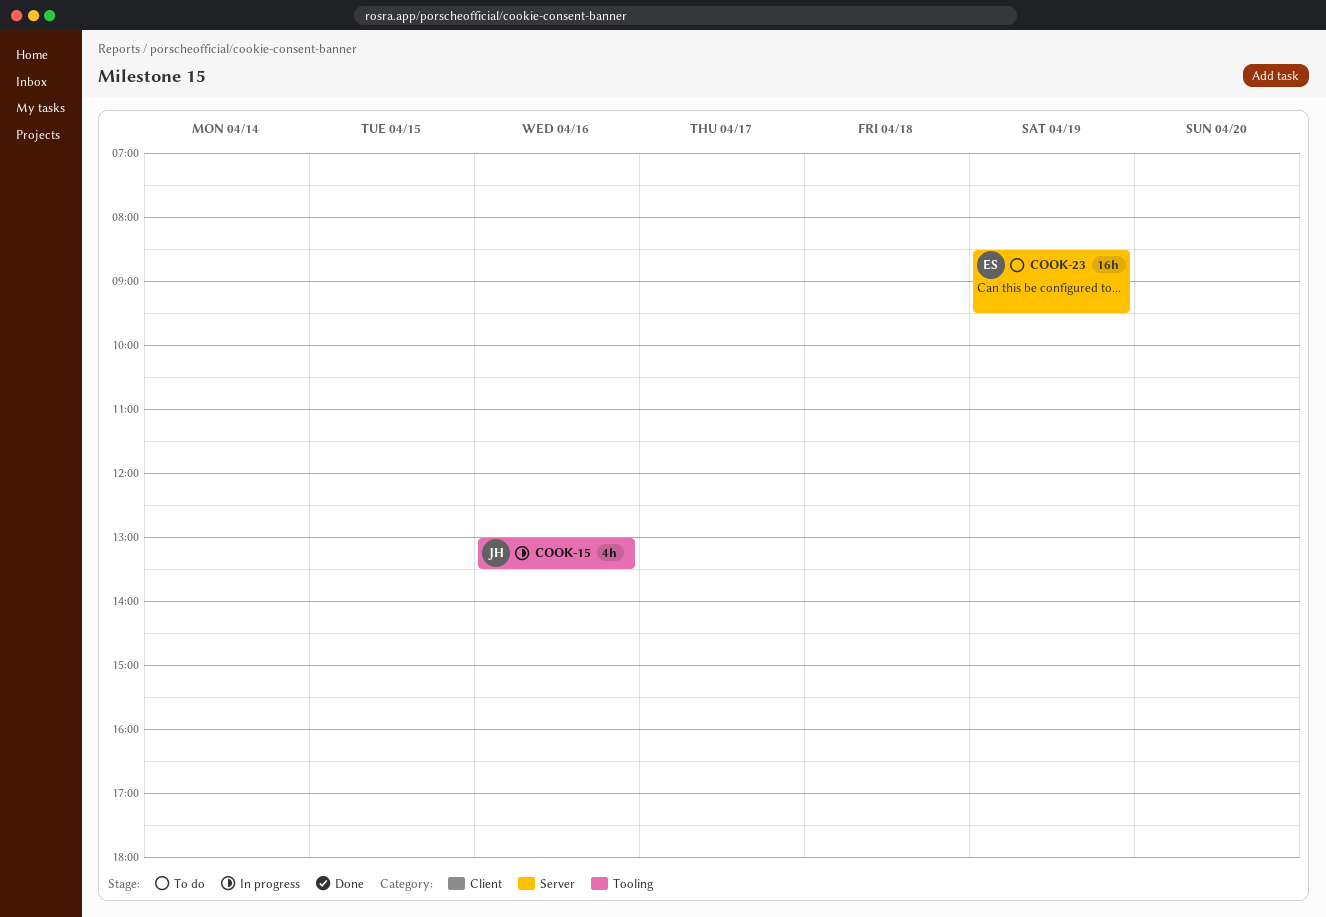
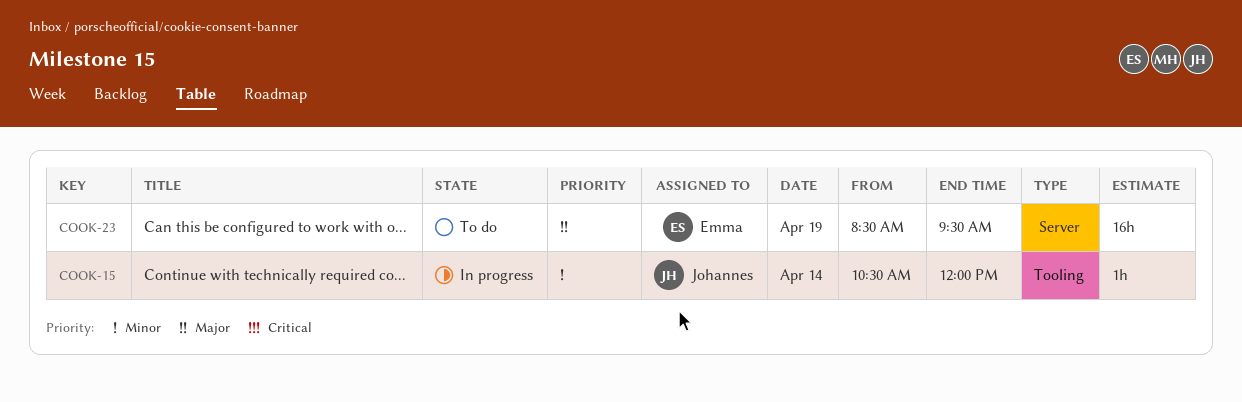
COOK-15, estimate: 4h -> 1h
COOK-15, day: Apr 16 -> Apr 14
COOK-15, begins: 13:00 -> 10:30
COOK-15, ends: 13:30 -> 12:00

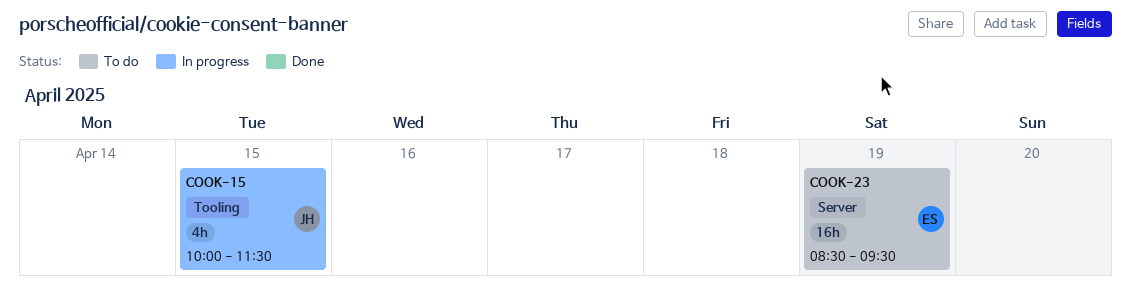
COOK-15, estimate: 1h -> 4h
COOK-15, day: Apr 14 -> Apr 15
COOK-15, begins: 10:30 -> 10:00
COOK-15, ends: 12:00 -> 11:30

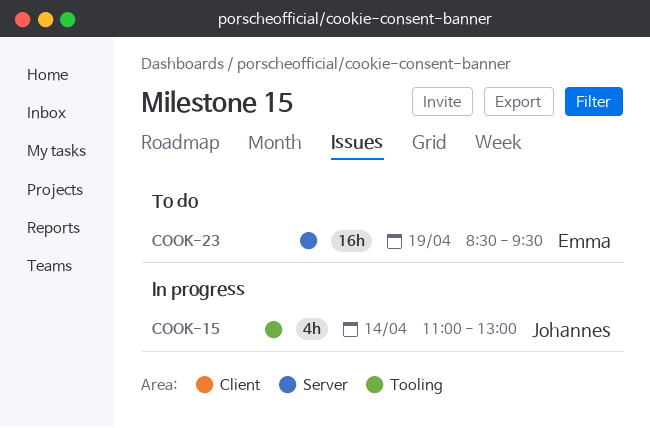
COOK-15, day: Apr 15 -> Apr 14
COOK-15, begins: 10:00 -> 11:00
COOK-15, ends: 11:30 -> 13:00

